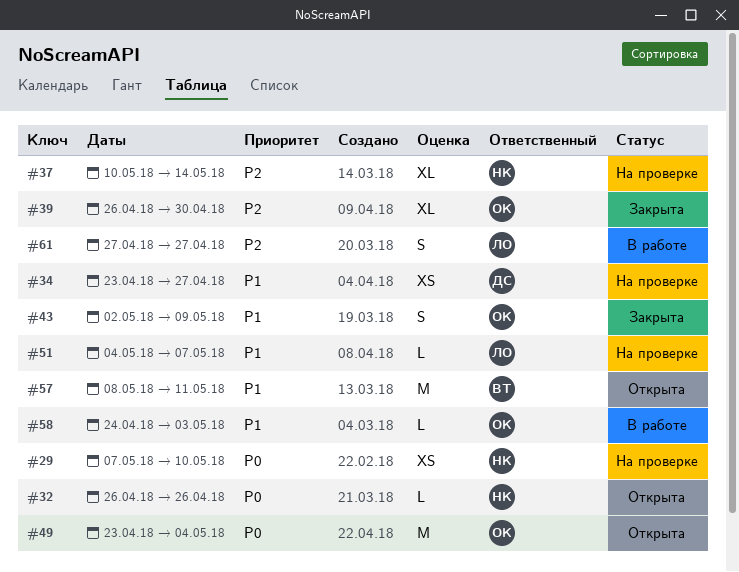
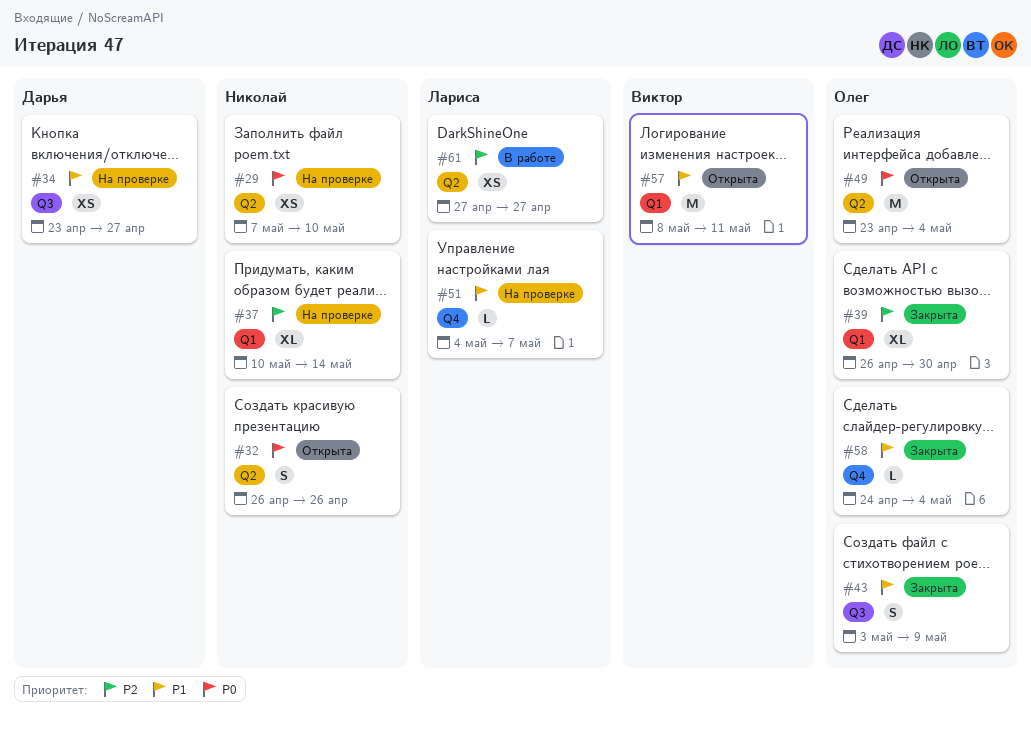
#32, estimate: L -> S
#43, start: May 2 -> May 3
#58, status: В работе -> Закрыта
#58, due: May 3 -> May 4
#61, estimate: S -> XS

